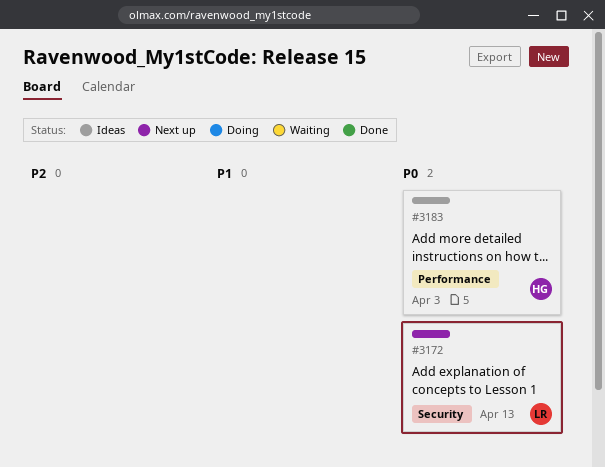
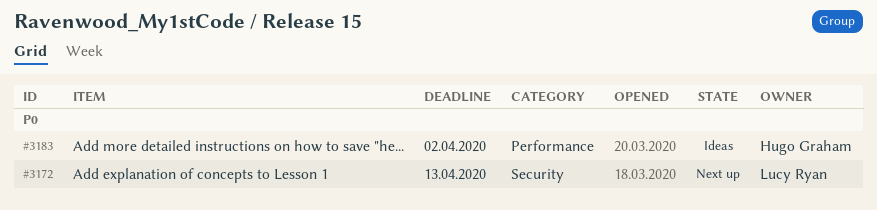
#3183, due: Apr 3 -> Apr 2

